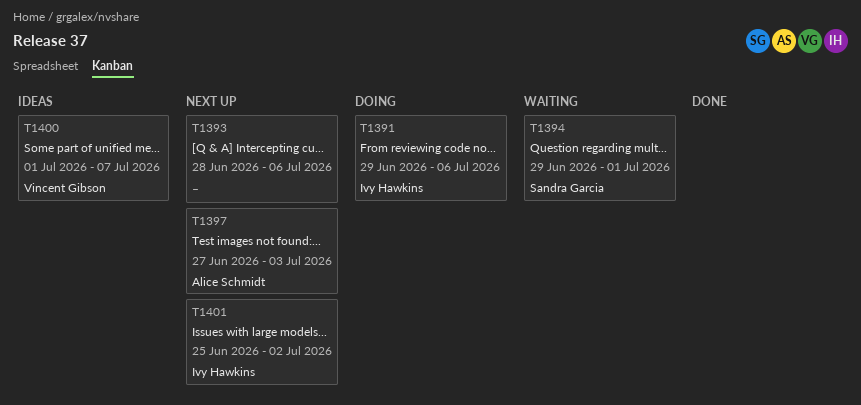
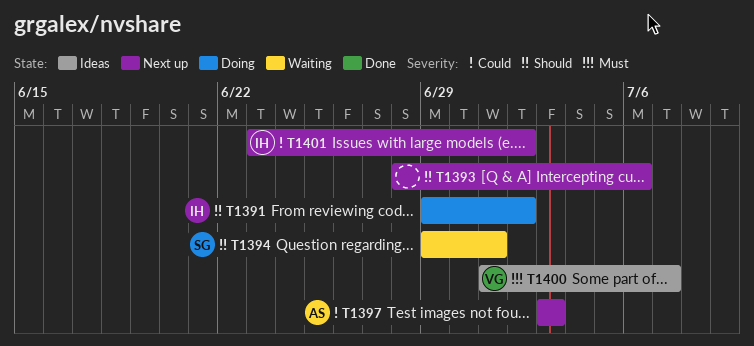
T1391, due: Jul 6 -> Jul 2
T1397, start: Jun 27 -> Jul 3
T1401, start: Jun 25 -> Jun 23

